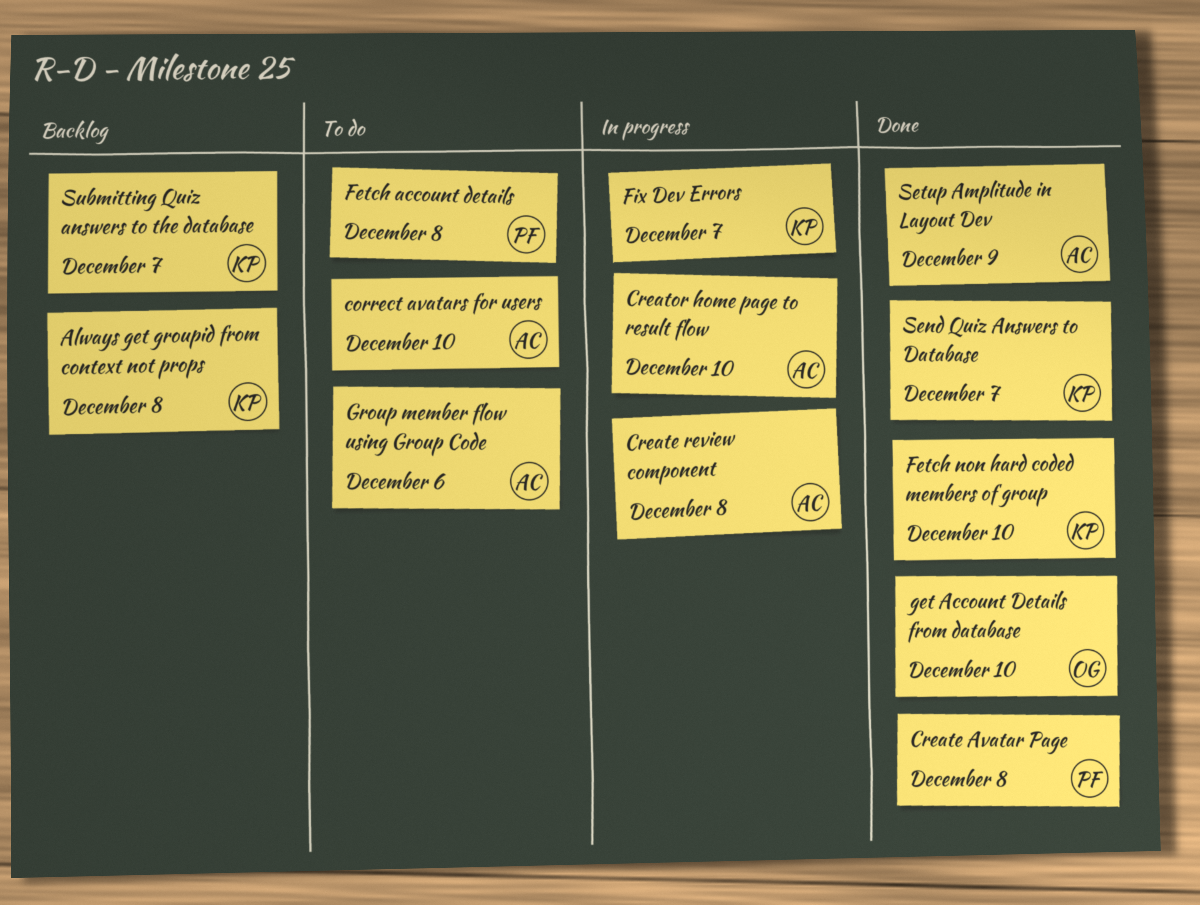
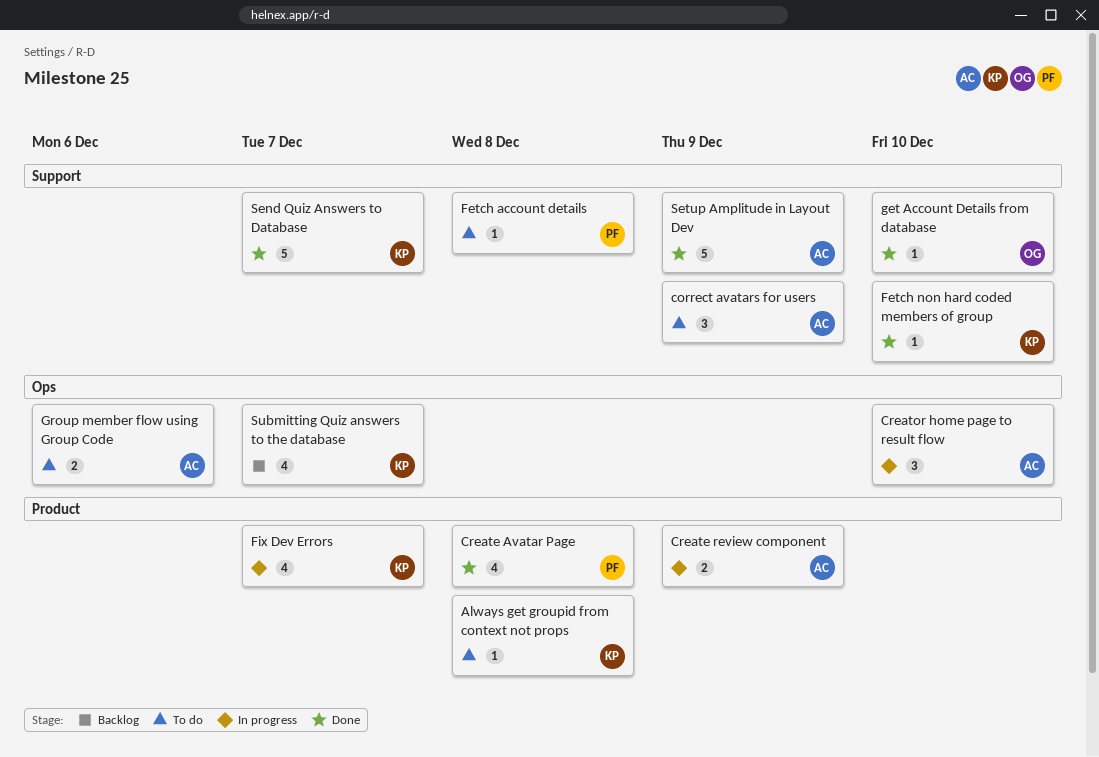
Always get groupid from context not props, status: Backlog -> To do
correct avatars for users, due: Dec 10 -> Dec 9
Create review component, due: Dec 8 -> Dec 9

